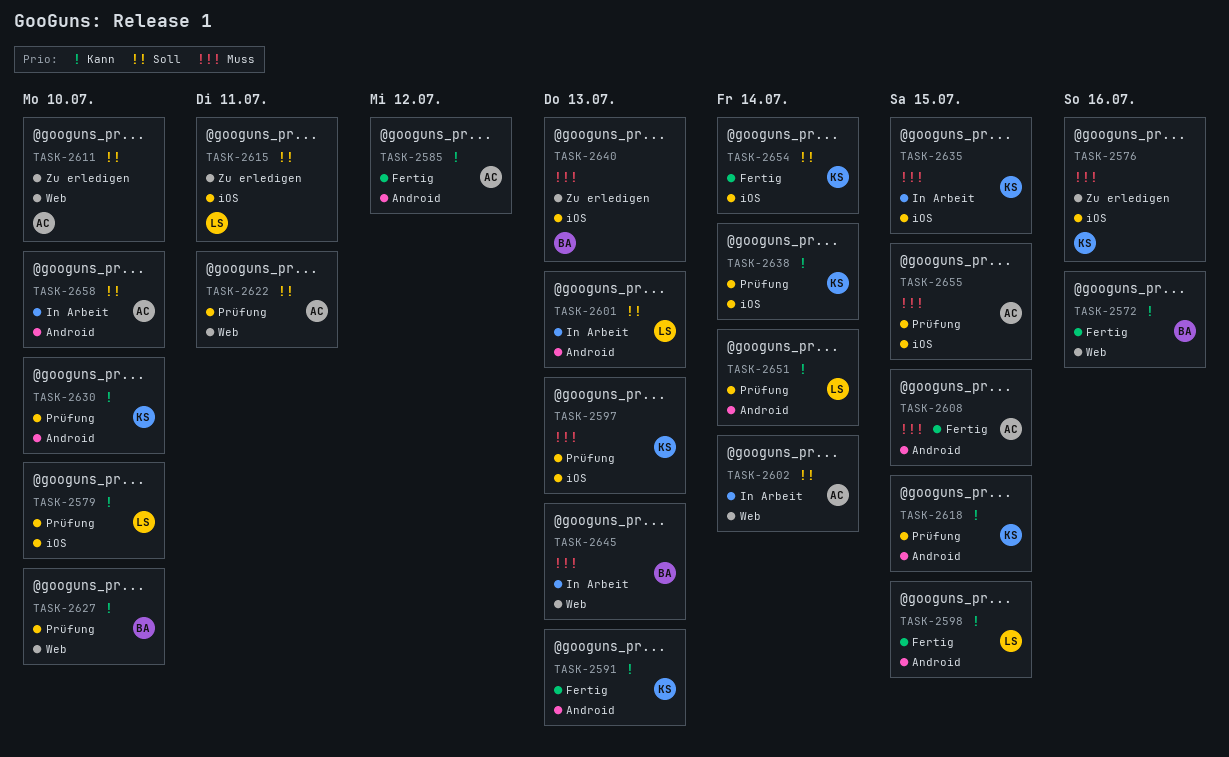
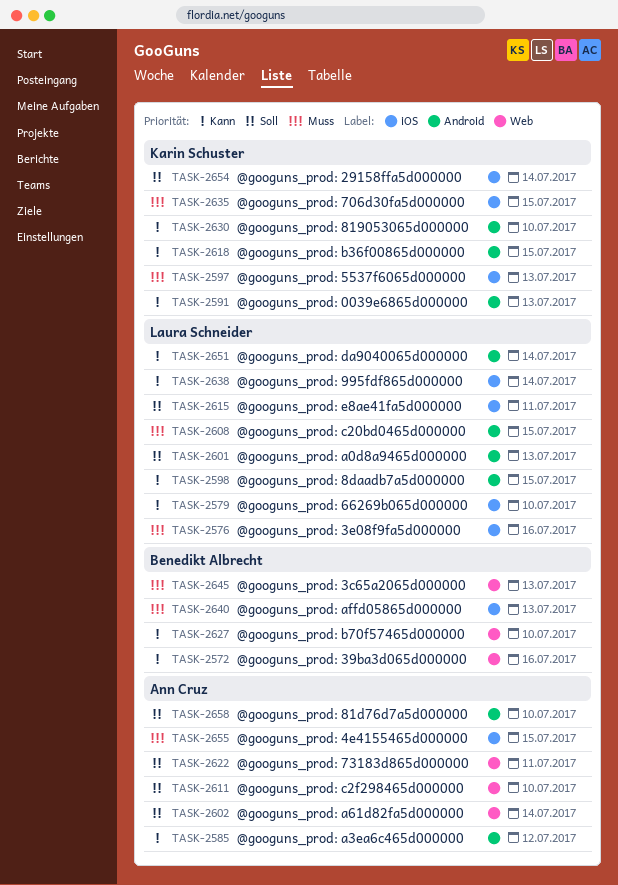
TASK-2576, owner: Karin Schuster -> Laura Schneider
TASK-2608, owner: Ann Cruz -> Laura Schneider
TASK-2638, owner: Karin Schuster -> Laura Schneider

